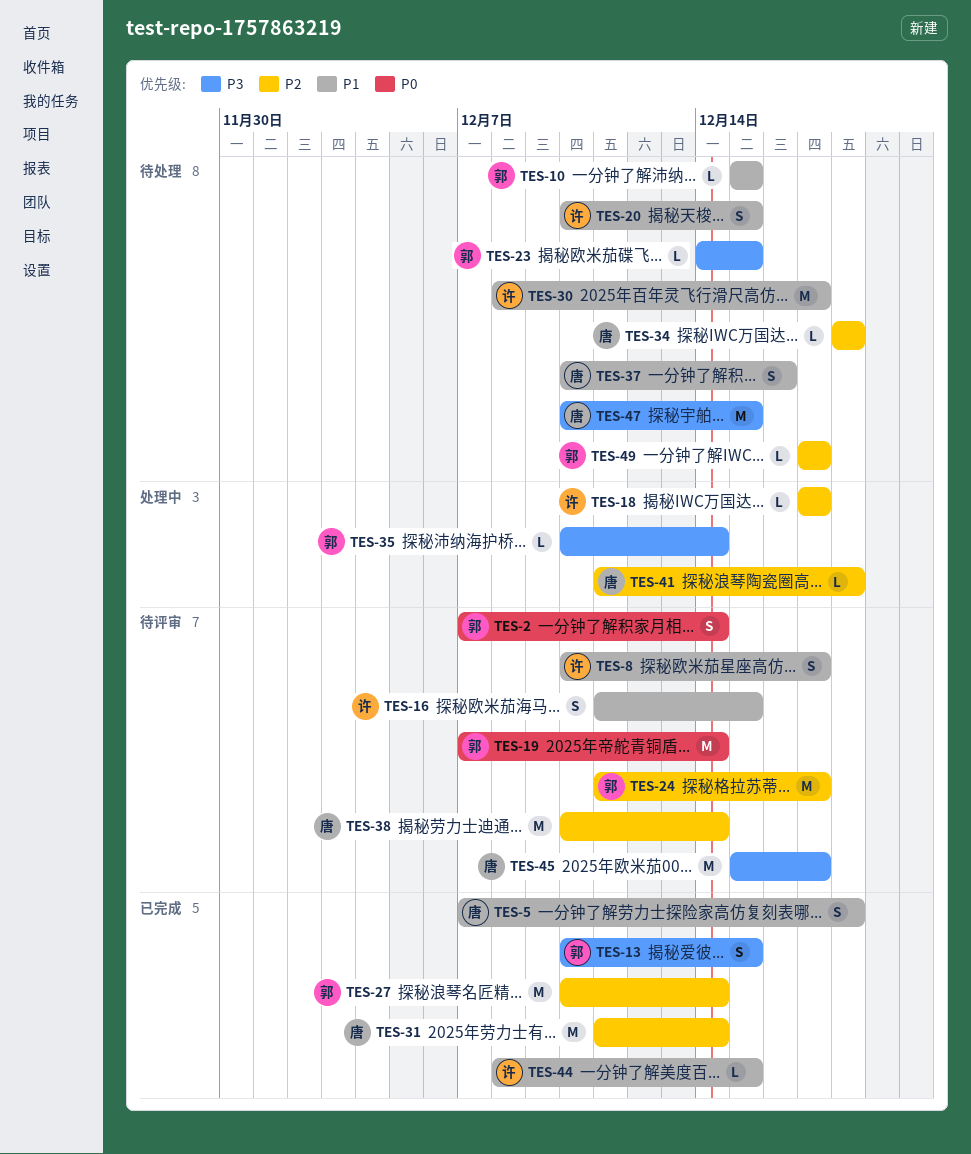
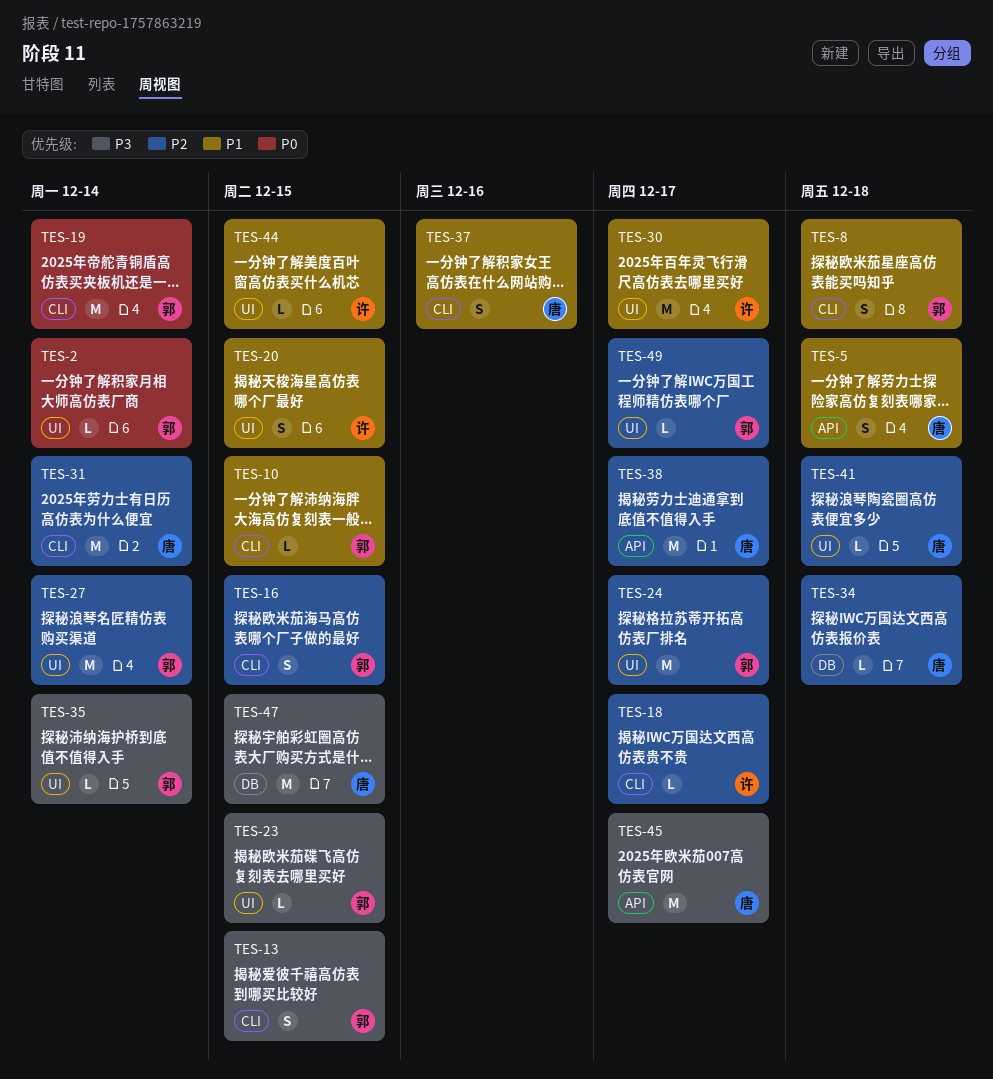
TES-2, estimate: S -> L
TES-8, owner: 许 -> 郭
TES-8, due: Dec 17 -> Dec 18
TES-16, owner: 许 -> 郭
TES-16, priority: P1 -> P2
TES-38, due: Dec 14 -> Dec 17

